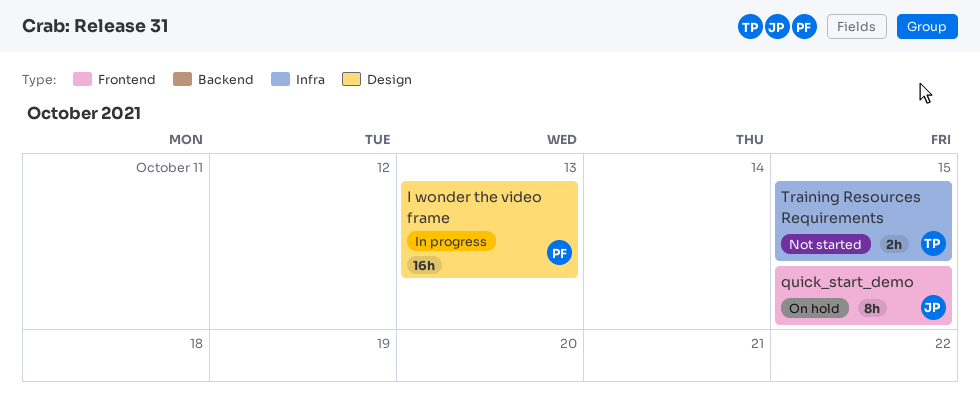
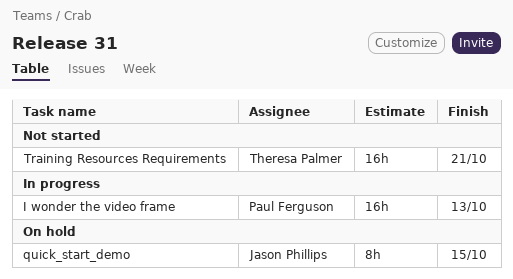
Training Resources Requirements, estimate: 2h -> 16h
Training Resources Requirements, due: Oct 15 -> Oct 21

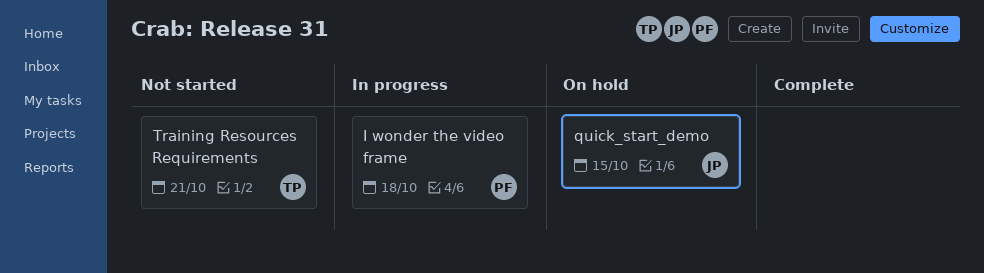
I wonder the video frame, due: Oct 13 -> Oct 18

